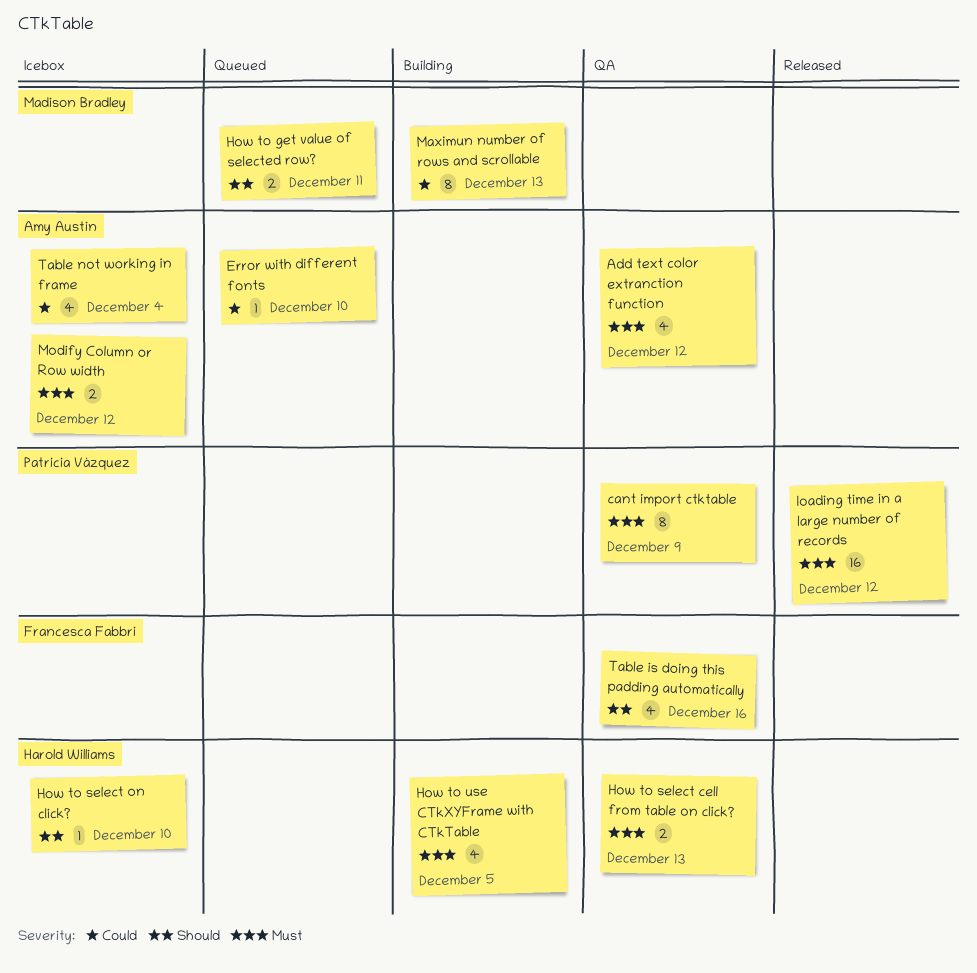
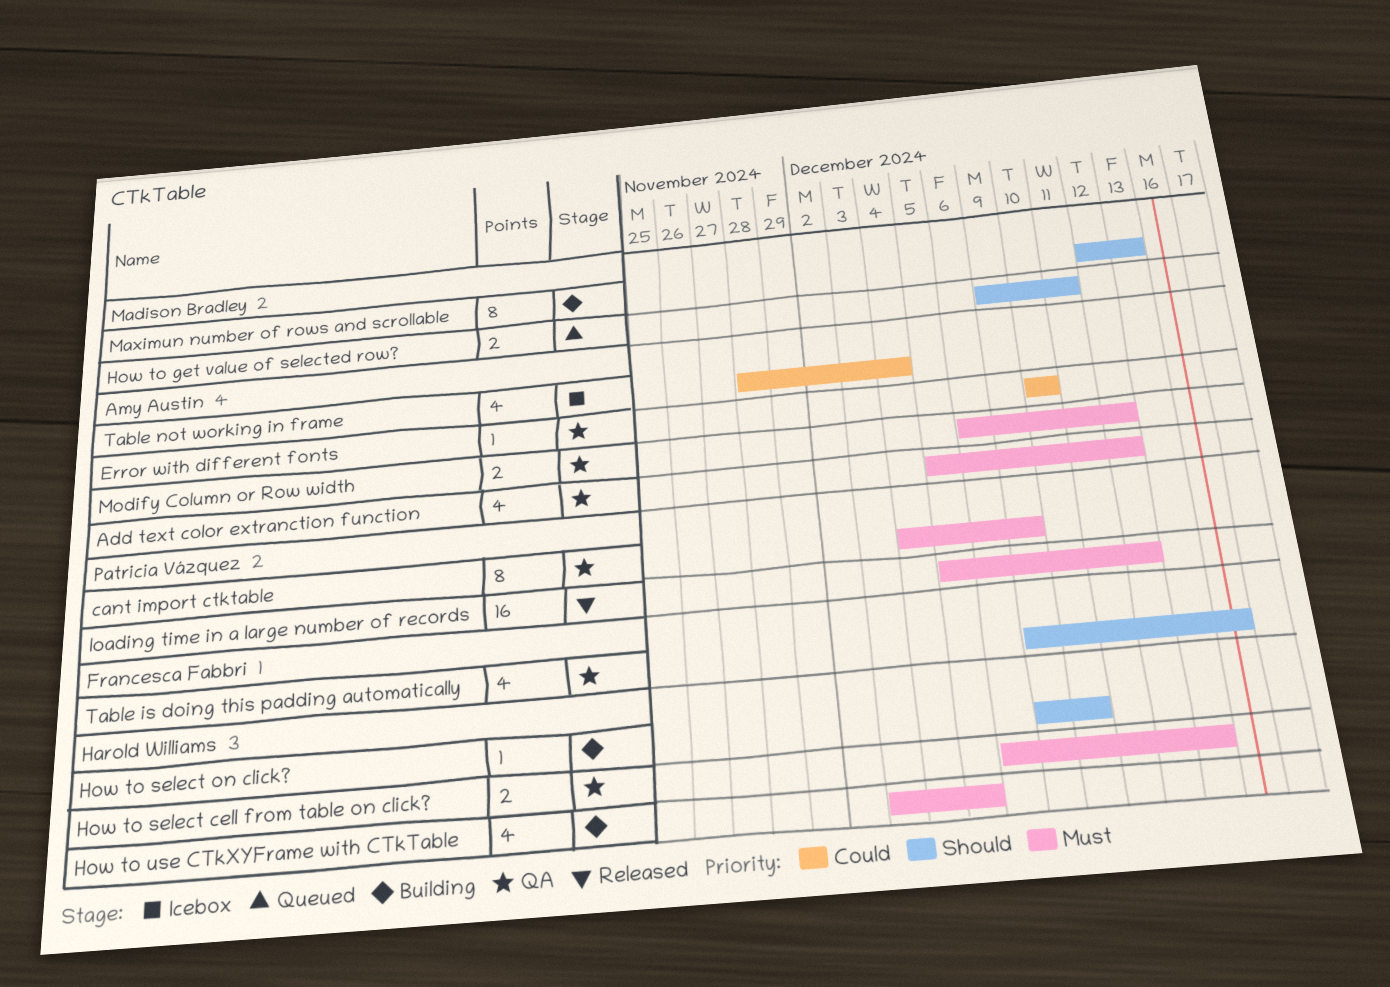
Error with different fonts, status: Queued -> QA
How to select on click?, status: Icebox -> Building
Maximun number of rows and scrollable, priority: Could -> Should
Modify Column or Row width, status: Icebox -> QA

